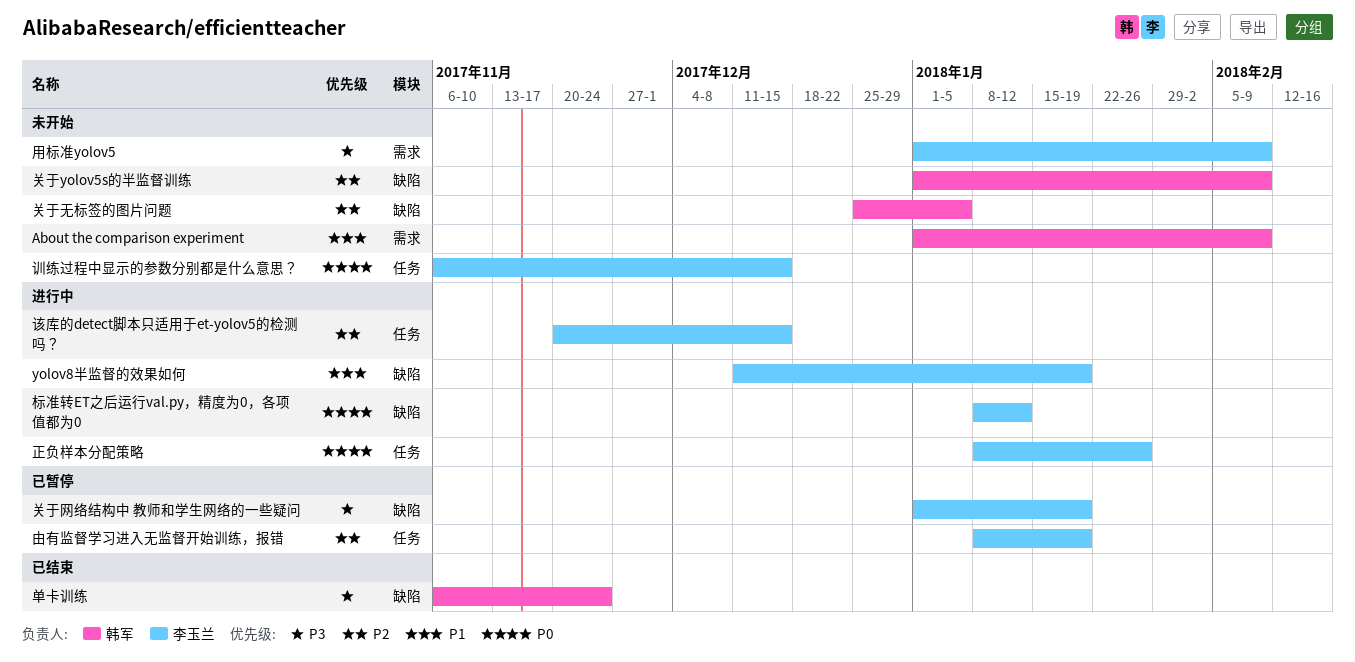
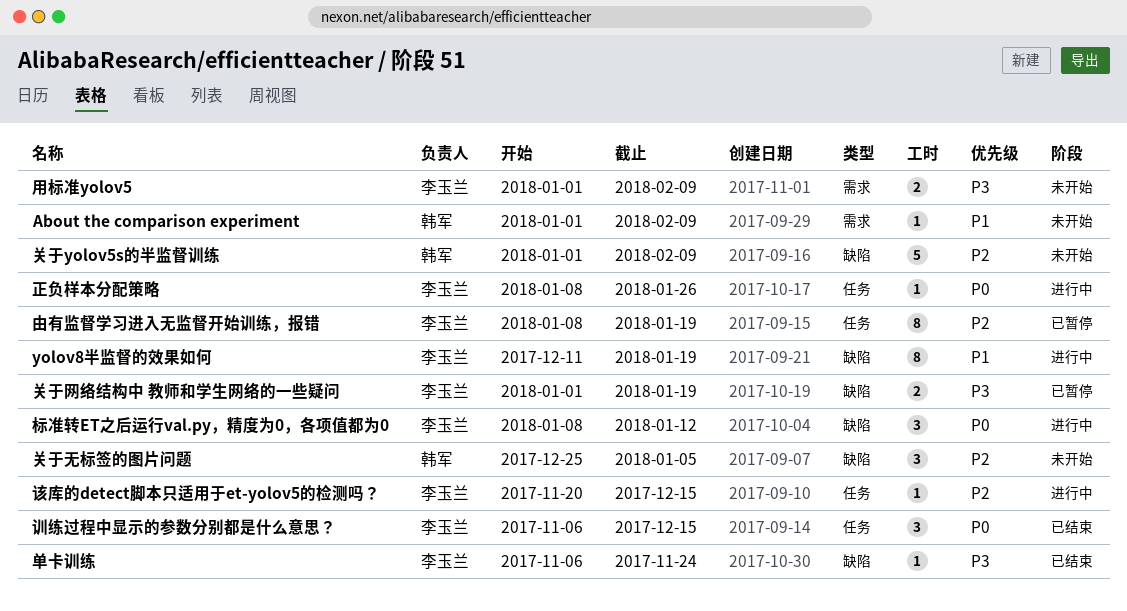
单卡训练, owner: 韩军 -> 李玉兰
训练过程中显示的参数分别都是什么意思？, status: 未开始 -> 已结束

